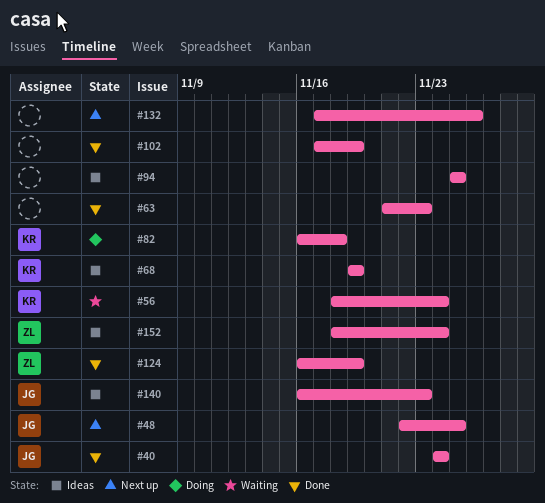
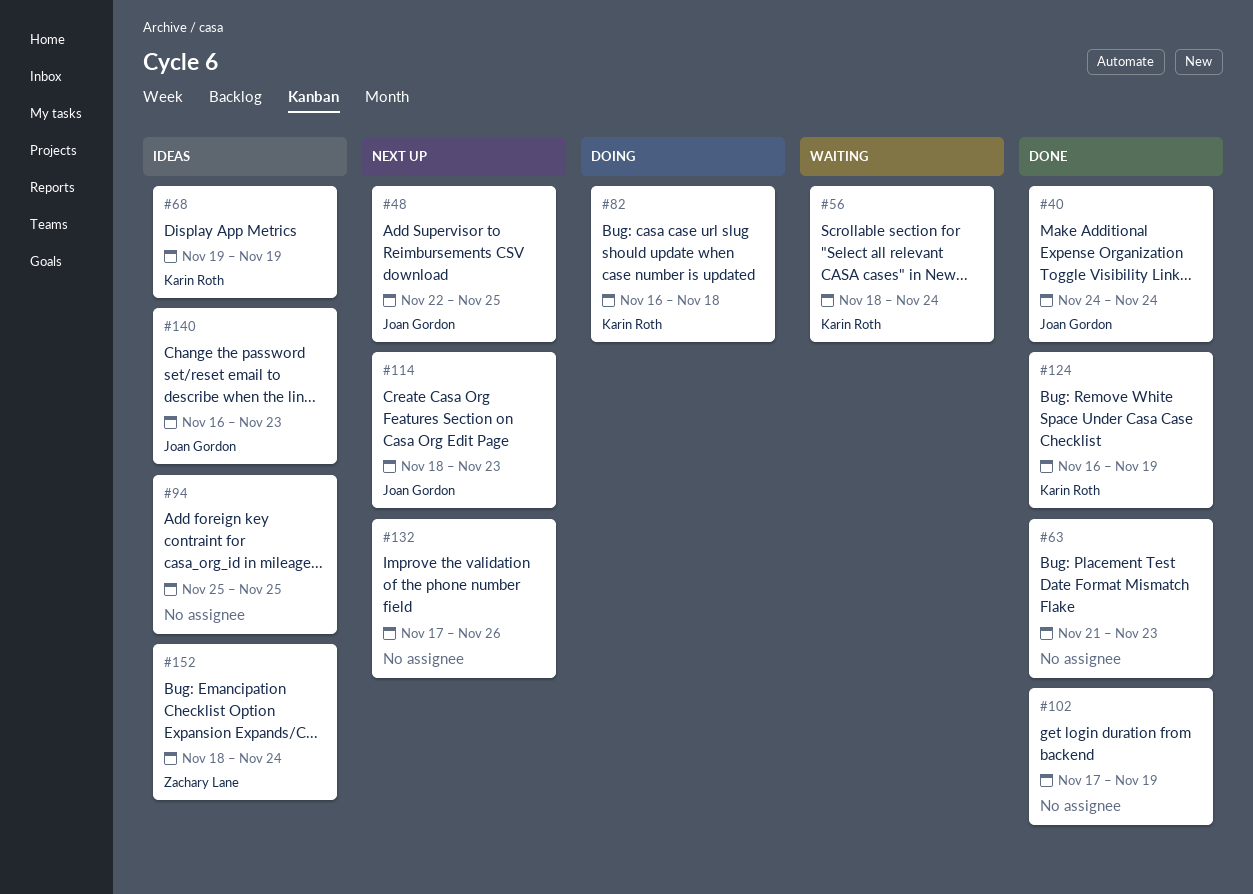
#114: none -> present
#124, owner: Zachary Lane -> Karin Roth

